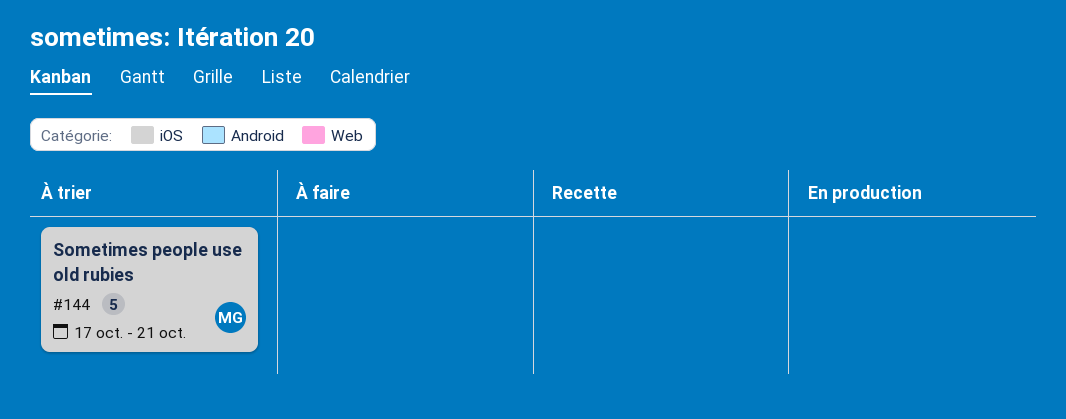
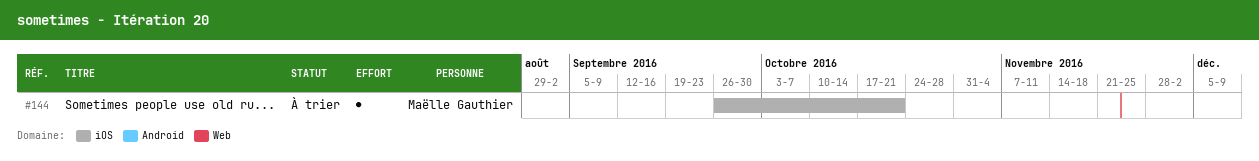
#144, estimate: 5 -> 1
#144, start: Oct 17 -> Sep 26

